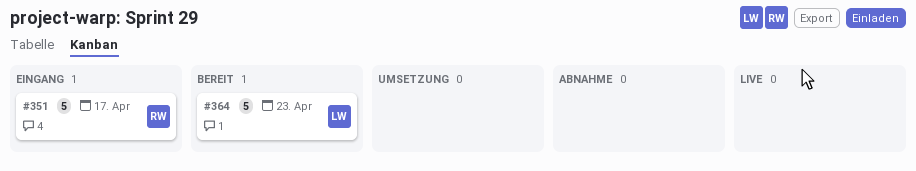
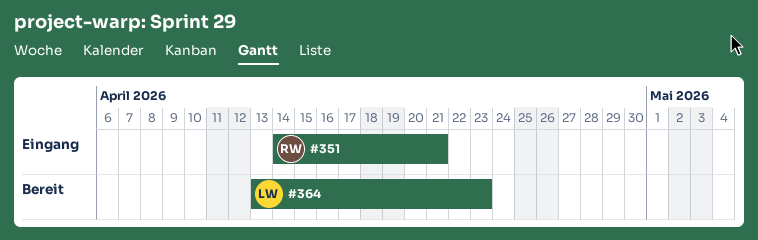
#351, due: Apr 17 -> Apr 21

